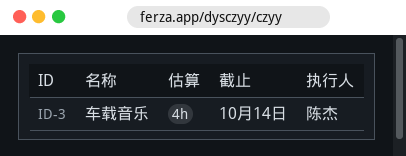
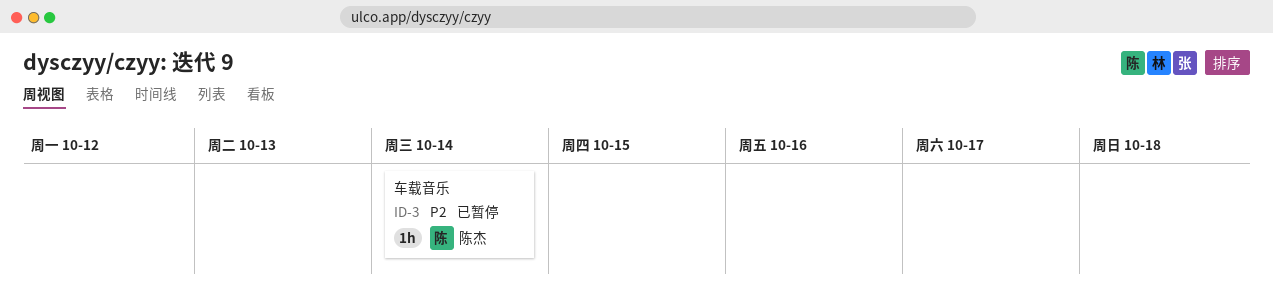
ID-3, estimate: 4h -> 1h

